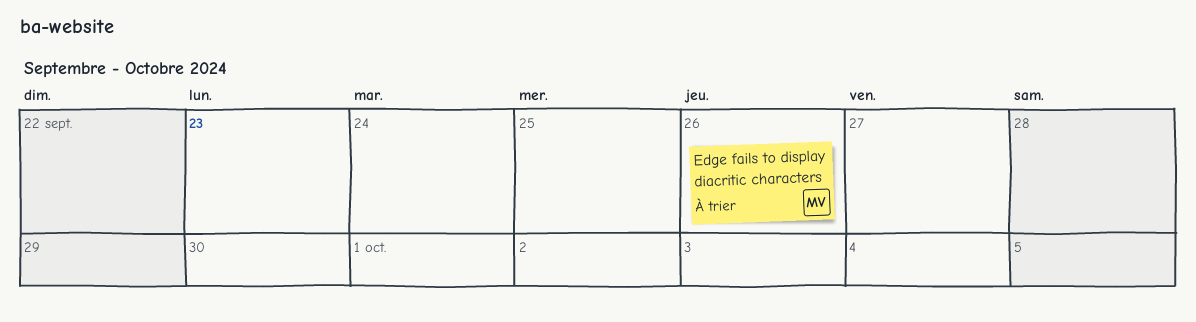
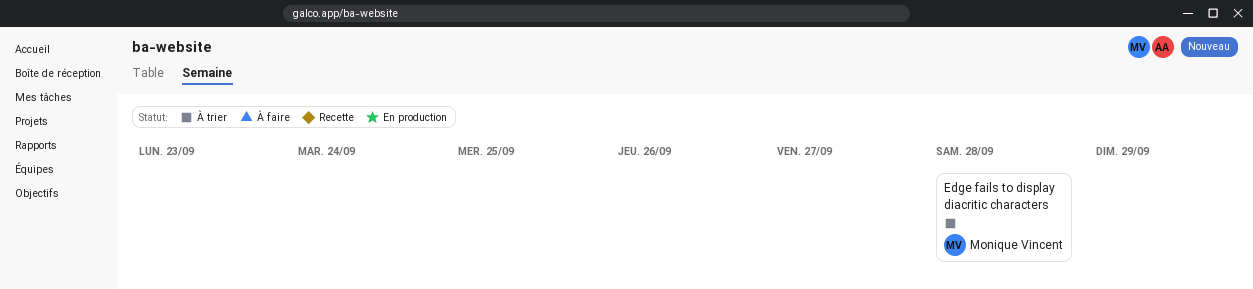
Edge fails to display diacritic characters, due: Sep 26 -> Sep 28

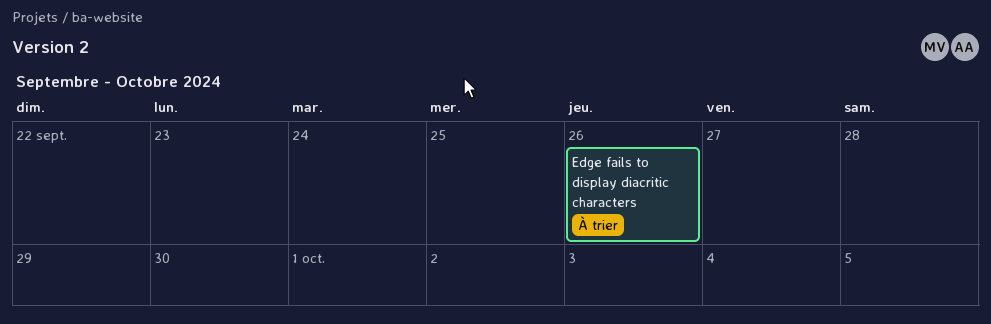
Edge fails to display diacritic characters, due: Sep 28 -> Sep 26

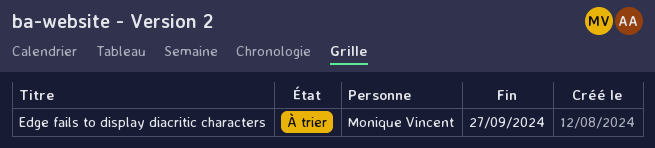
Edge fails to display diacritic characters, due: Sep 26 -> Sep 27

